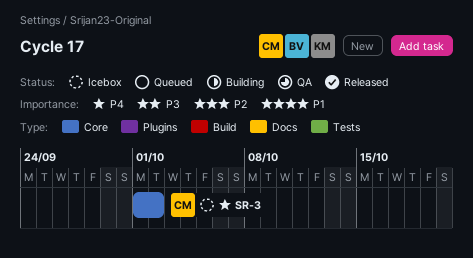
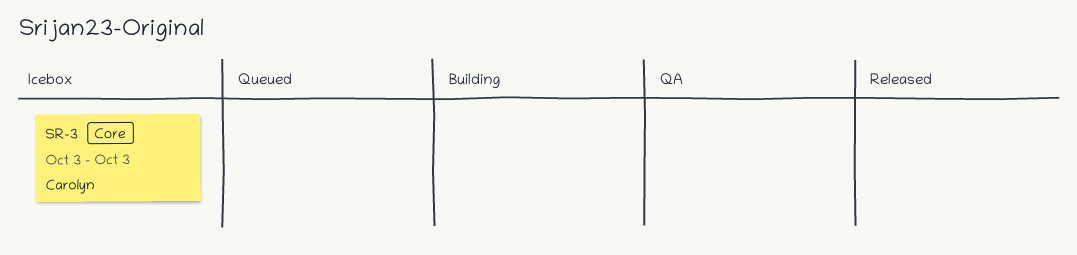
SR-3, start: Oct 1 -> Oct 3
SR-3, due: Oct 2 -> Oct 3

